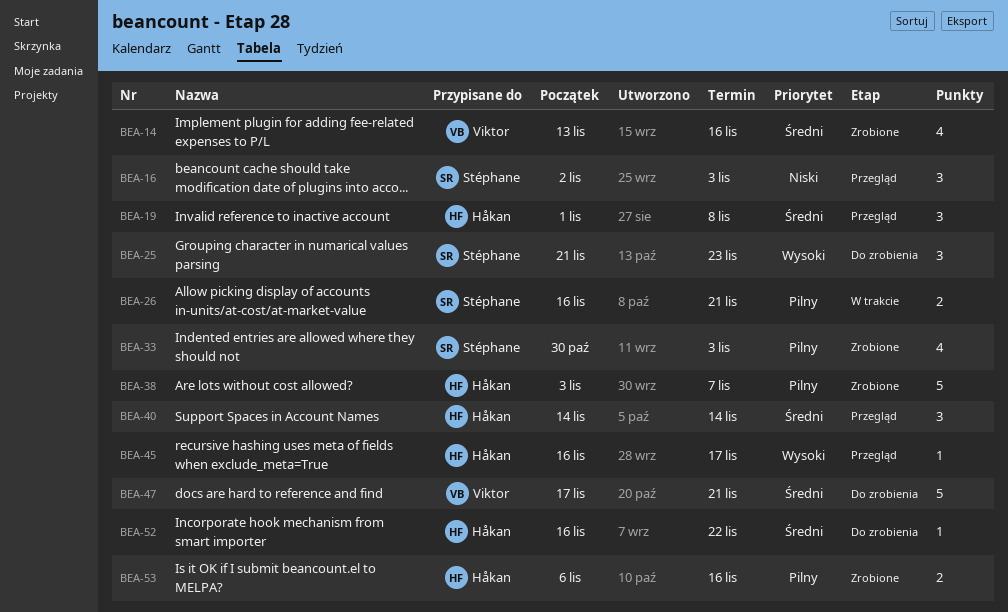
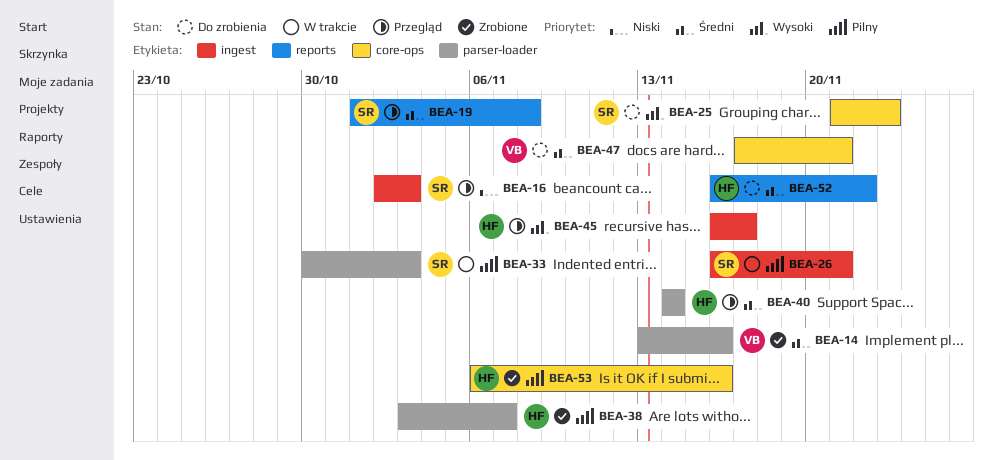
BEA-19, owner: Håkan -> Stéphane
BEA-33, status: Zrobione -> W trakcie

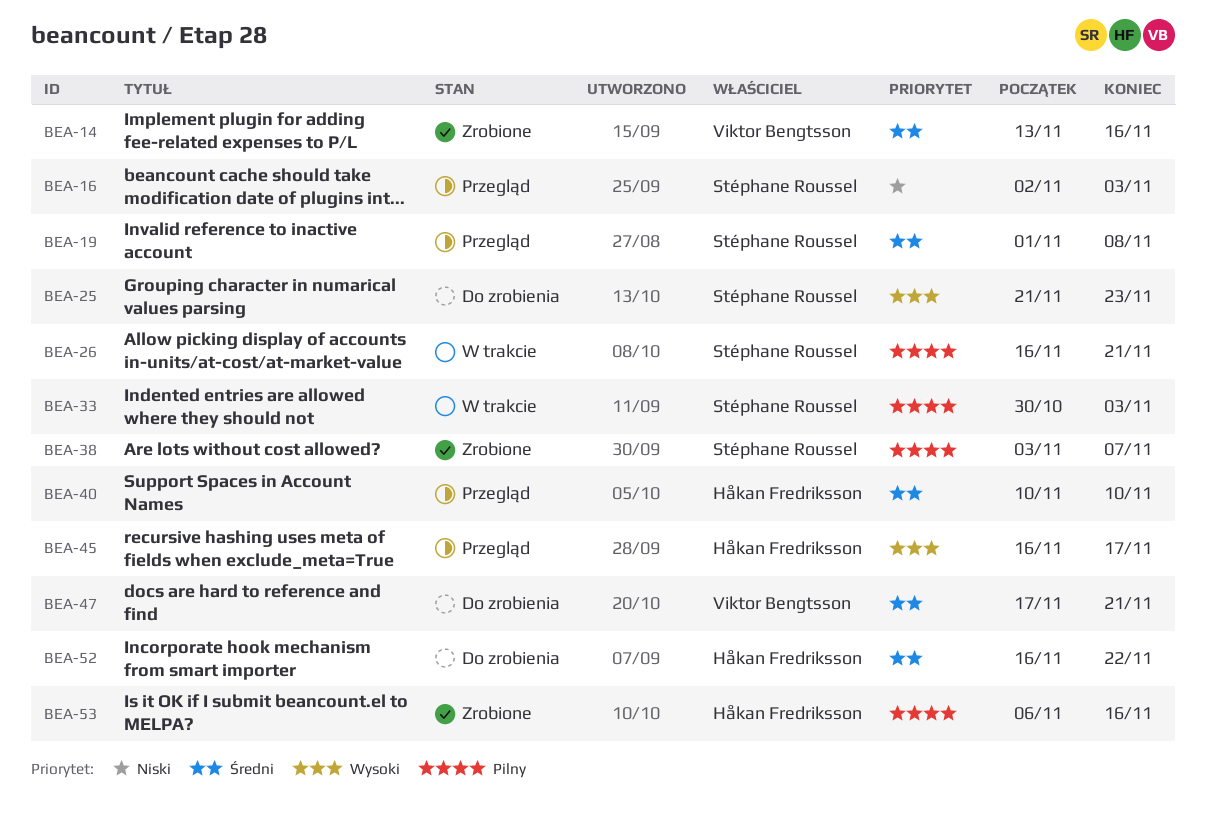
BEA-38, owner: Håkan Fredriksson -> Stéphane Roussel
BEA-40, start: Nov 14 -> Nov 10
BEA-40, due: Nov 14 -> Nov 10

